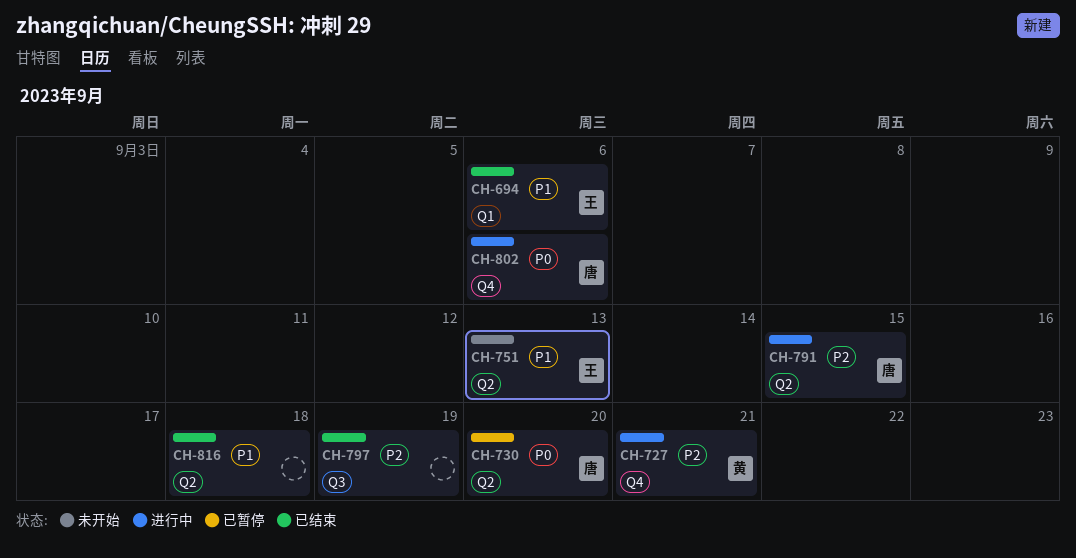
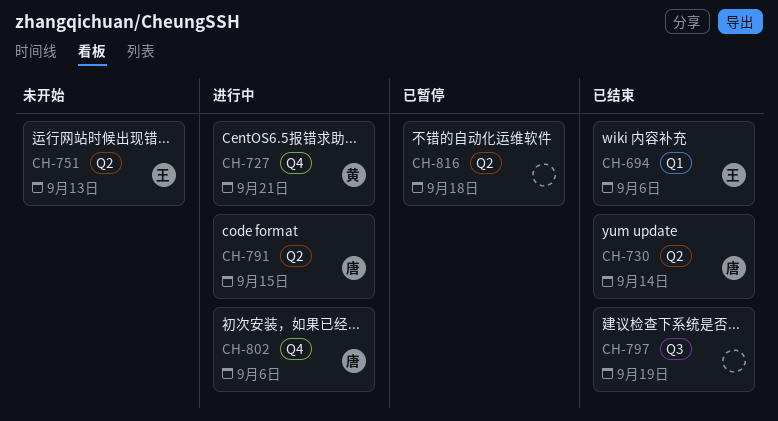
CH-730, status: 已暂停 -> 已结束
CH-730, due: Sep 20 -> Sep 14
CH-816, status: 已结束 -> 已暂停

